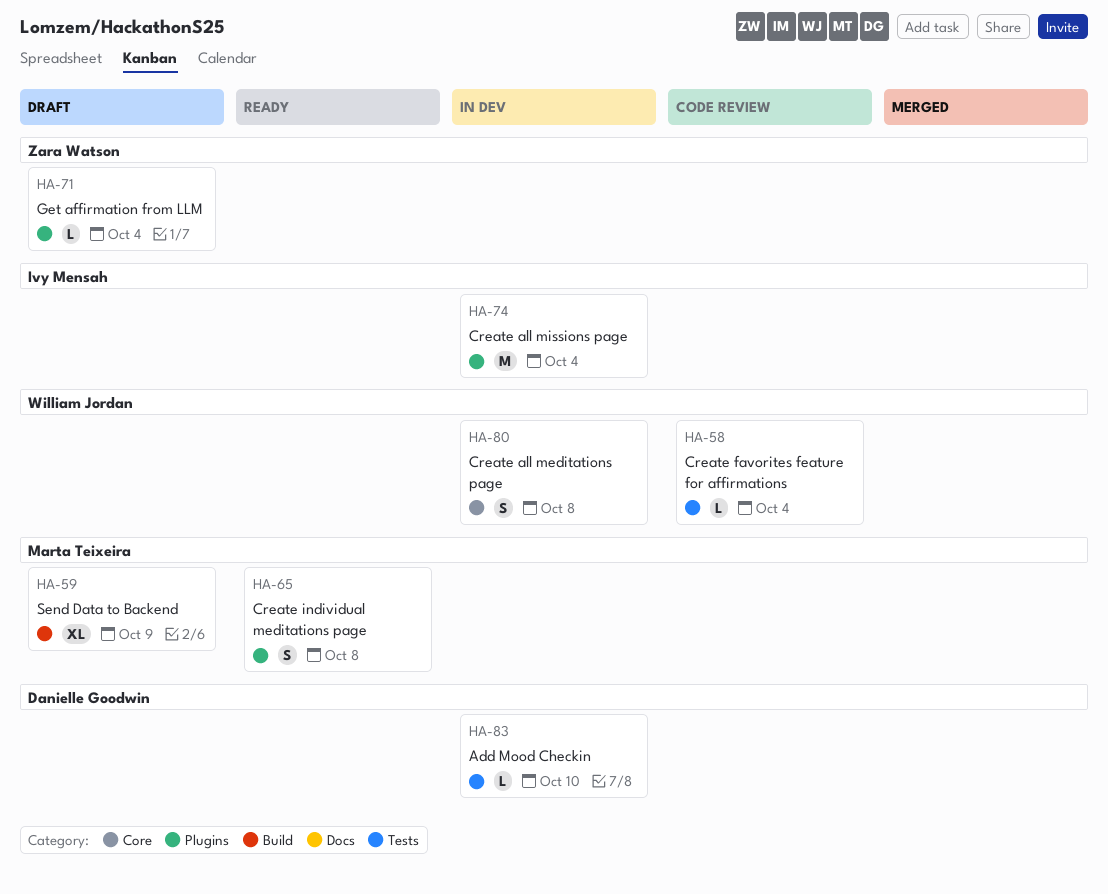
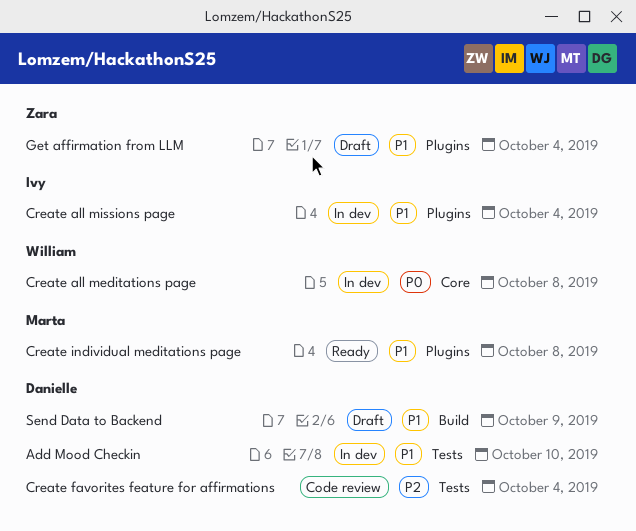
Create favorites feature for affirmations, owner: William Jordan -> Danielle Goodwin
Send Data to Backend, owner: Marta Teixeira -> Danielle Goodwin

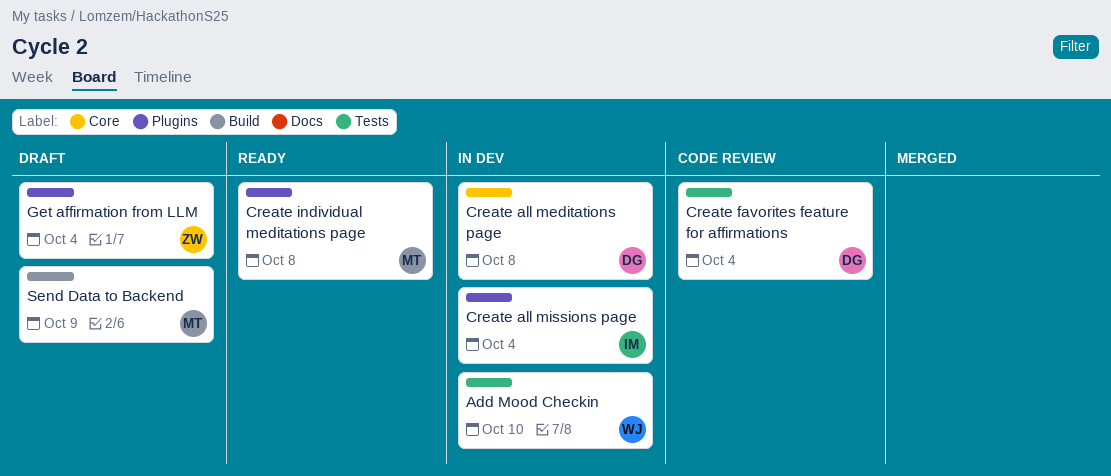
Add Mood Checkin, owner: Danielle -> William
Create all meditations page, owner: William -> Danielle
Send Data to Backend, owner: Danielle -> Marta

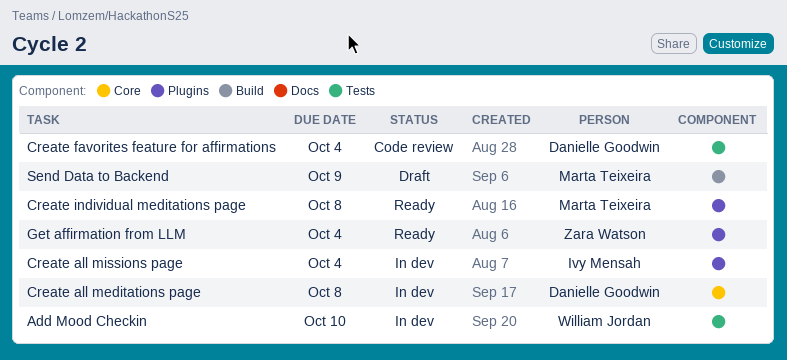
Get affirmation from LLM, status: Draft -> Ready

